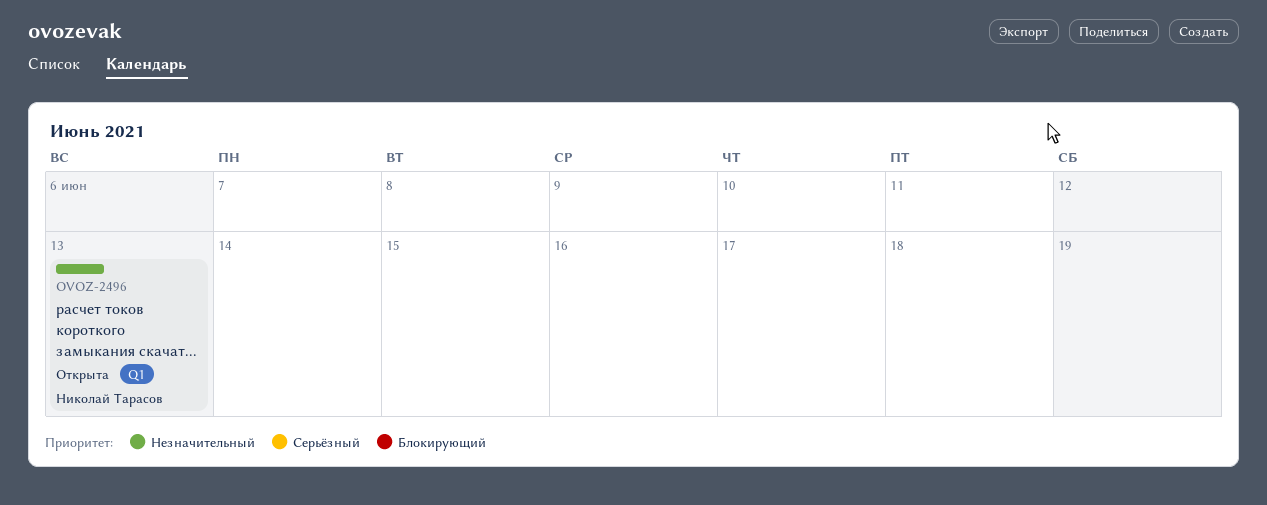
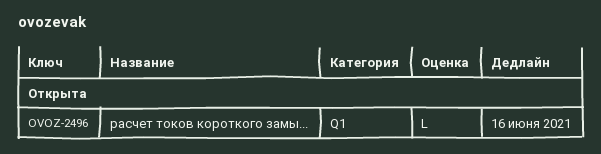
OVOZ-2496, due: Jun 13 -> Jun 16

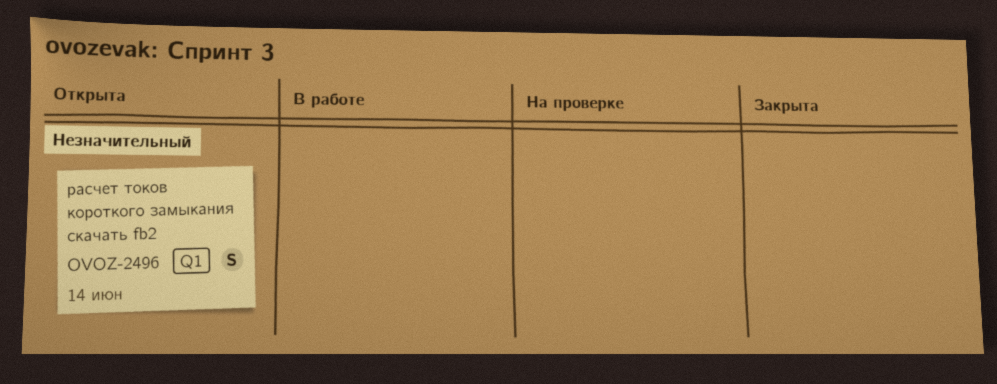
OVOZ-2496, estimate: L -> S
OVOZ-2496, due: Jun 16 -> Jun 14

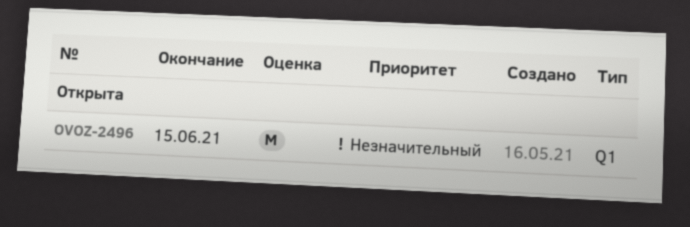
OVOZ-2496, estimate: S -> M
OVOZ-2496, due: Jun 14 -> Jun 15

